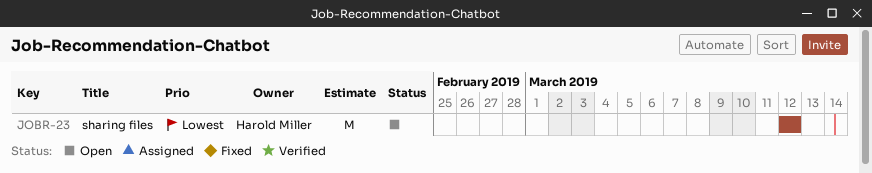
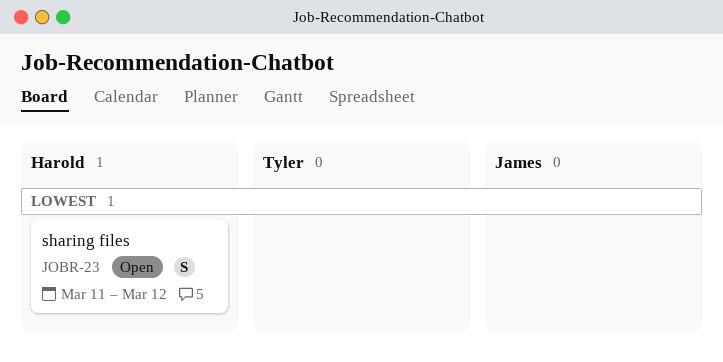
JOBR-23, estimate: M -> S
JOBR-23, start: Mar 12 -> Mar 11

